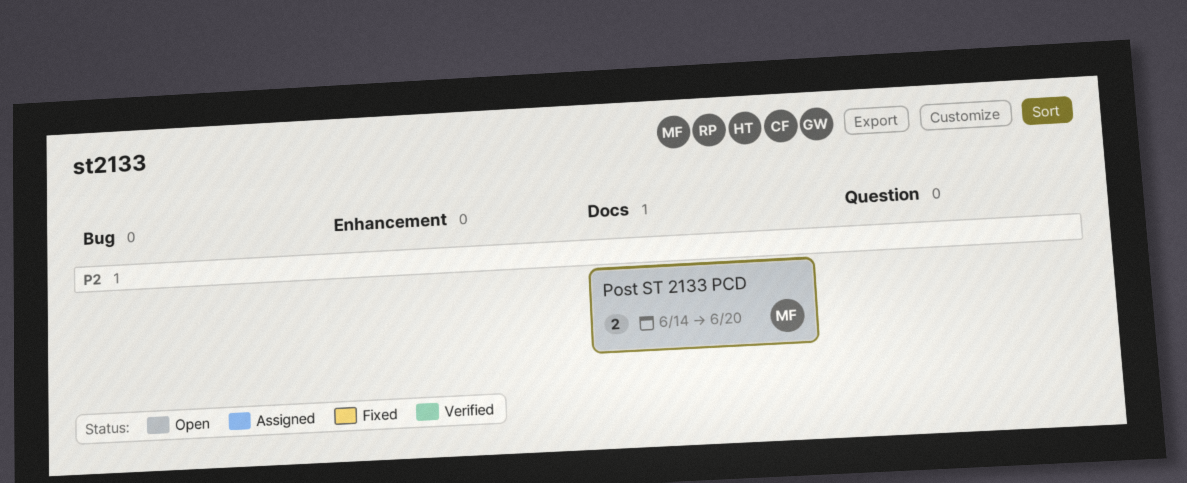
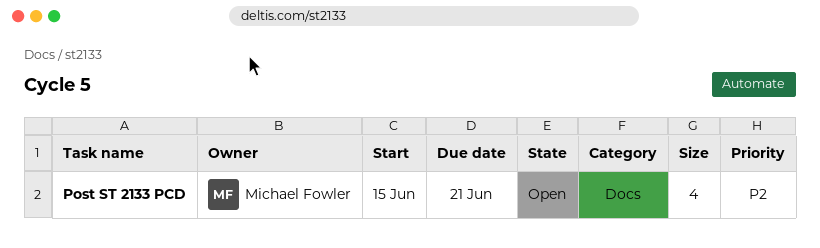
Post ST 2133 PCD, estimate: 2 -> 4
Post ST 2133 PCD, start: Jun 14 -> Jun 15
Post ST 2133 PCD, due: Jun 20 -> Jun 21

